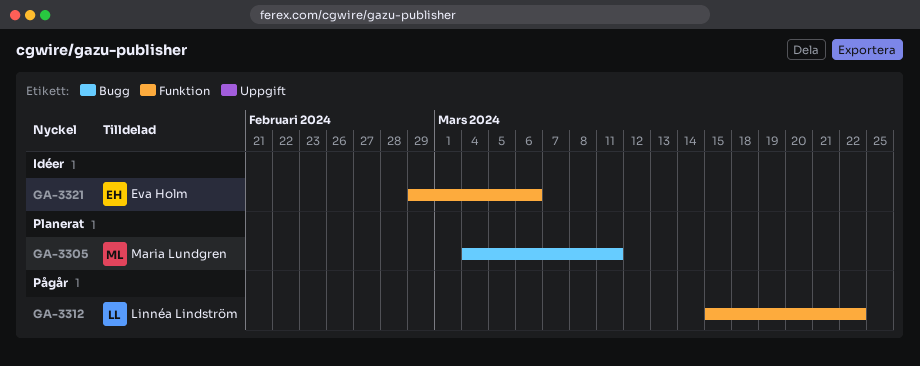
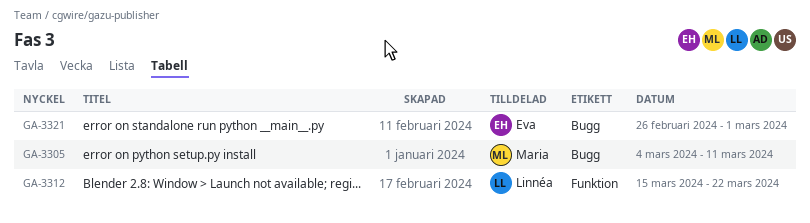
GA-3321, label: Funktion -> Bugg
GA-3321, start: Feb 29 -> Feb 26
GA-3321, due: Mar 6 -> Mar 1

